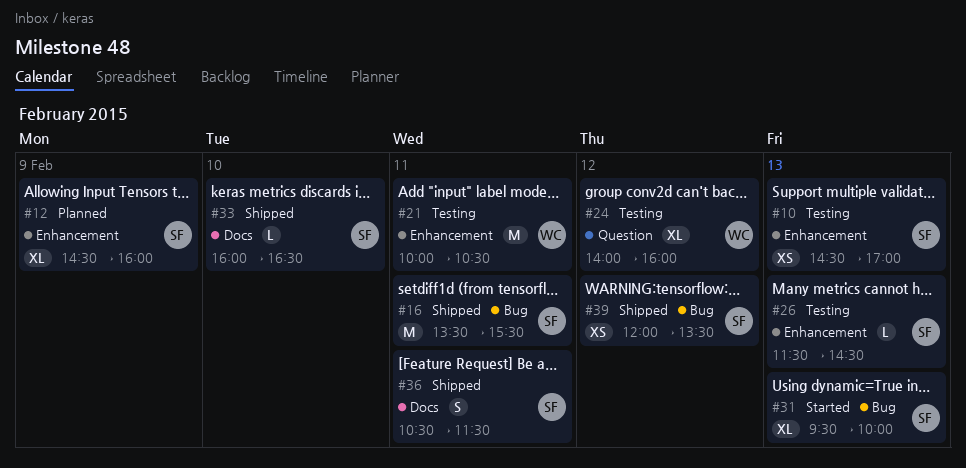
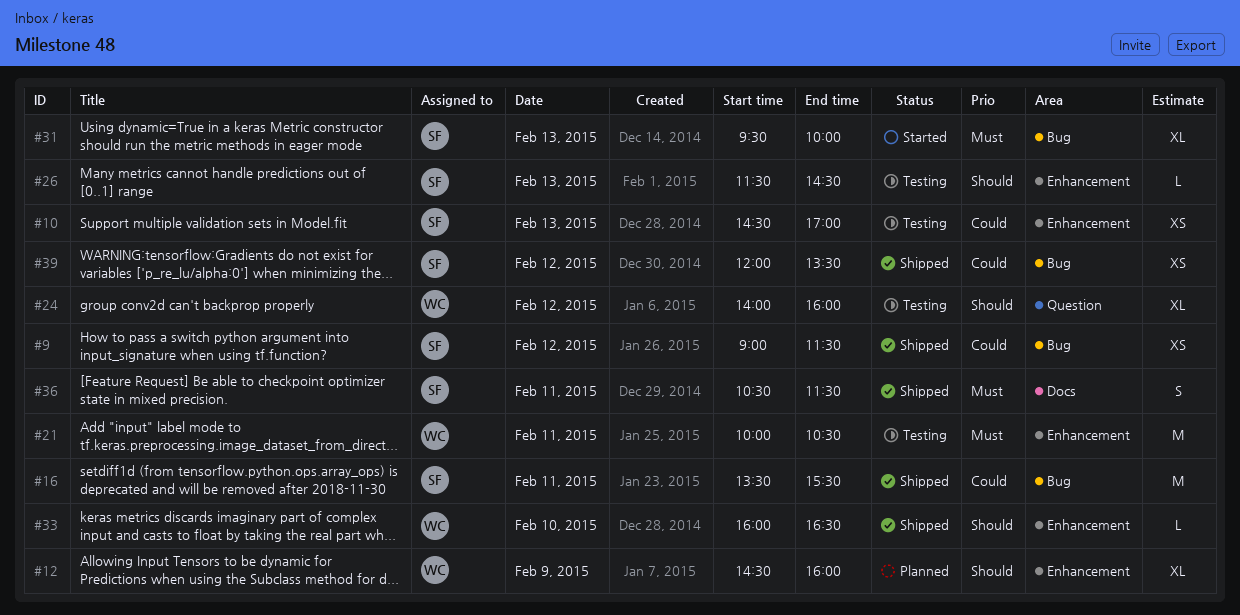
#9: none -> present
#12, owner: SF -> WC
#33, owner: SF -> WC
#33, label: Docs -> Enhancement

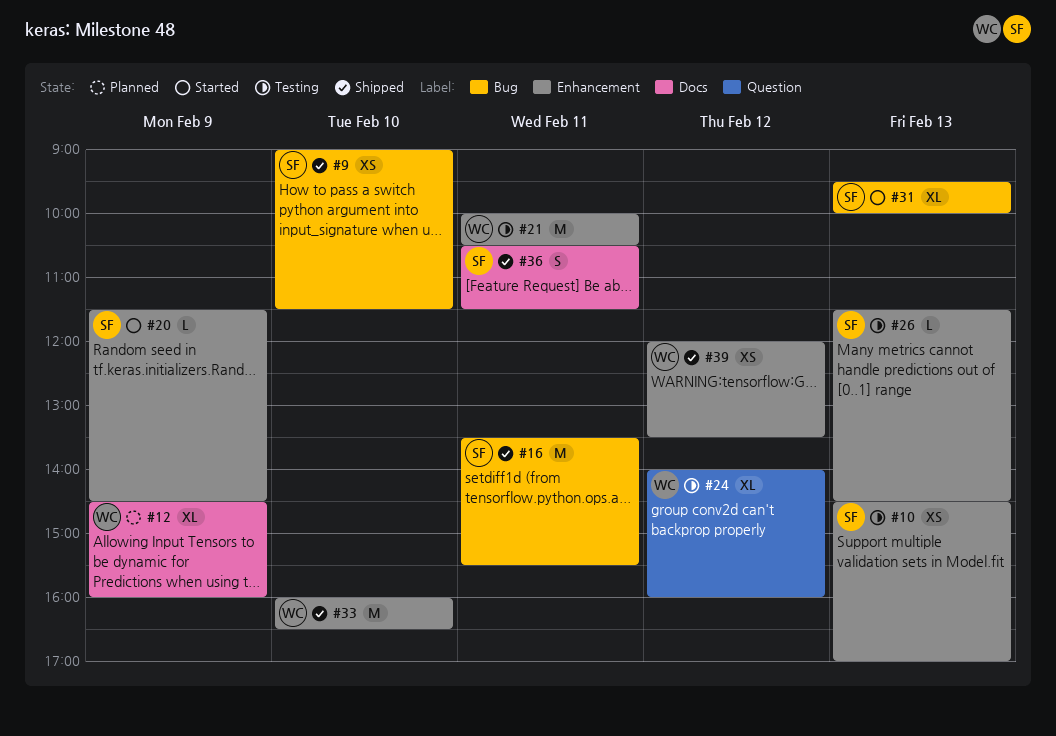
#9, day: Feb 12 -> Feb 10
#12, label: Enhancement -> Docs
#20: none -> present
#33, estimate: L -> M
#39, owner: SF -> WC
#39, label: Bug -> Enhancement

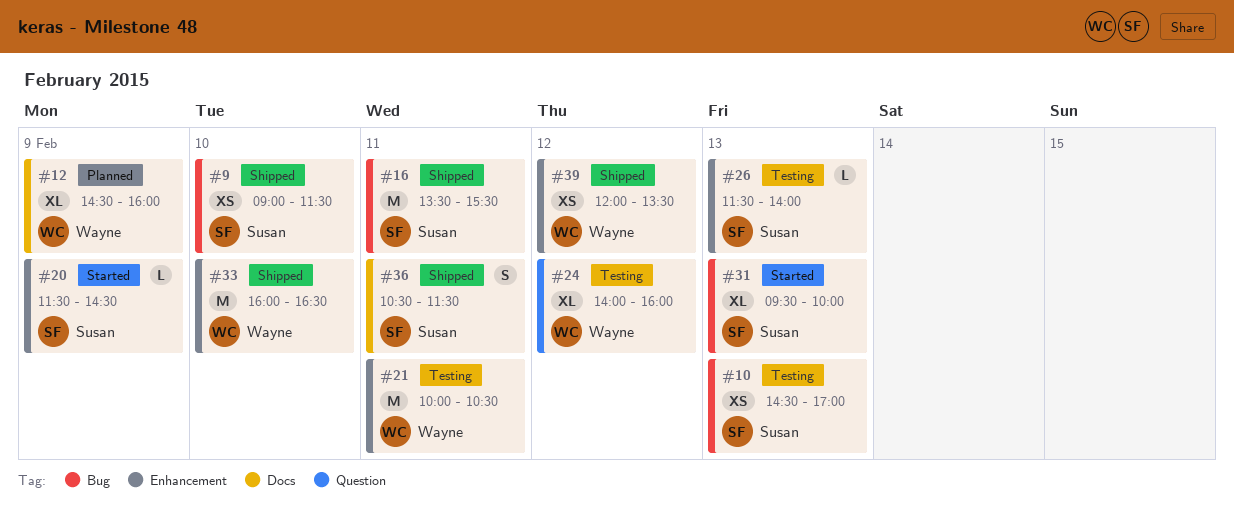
#10, label: Enhancement -> Bug
#26, ends: 14:30 -> 14:00

